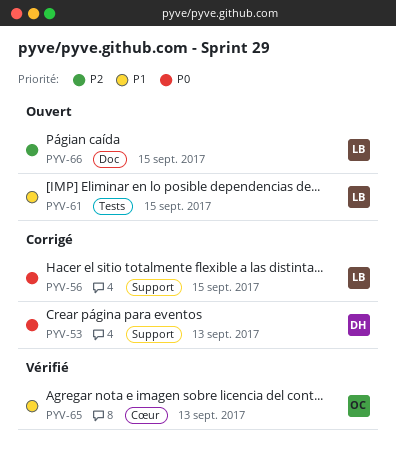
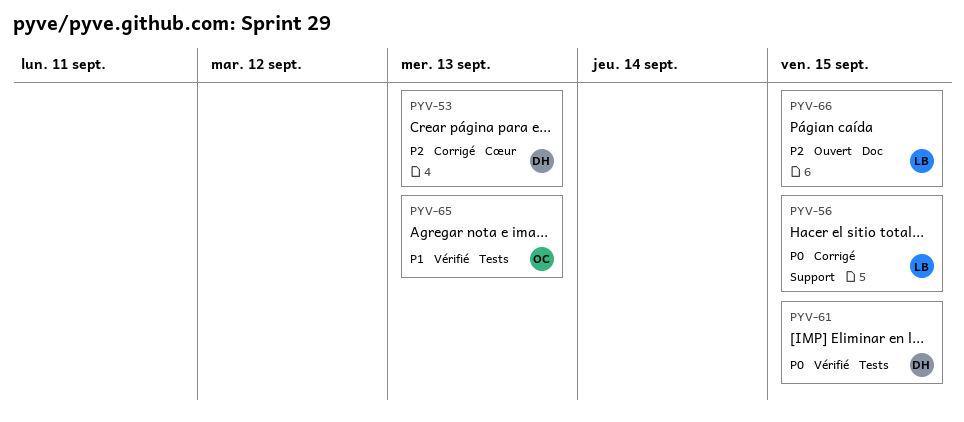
PYV-53, priority: P0 -> P2
PYV-53, label: Support -> Cœur
PYV-61, status: Ouvert -> Vérifié
PYV-61, owner: LB -> DH
PYV-61, priority: P1 -> P0
PYV-65, label: Cœur -> Tests

